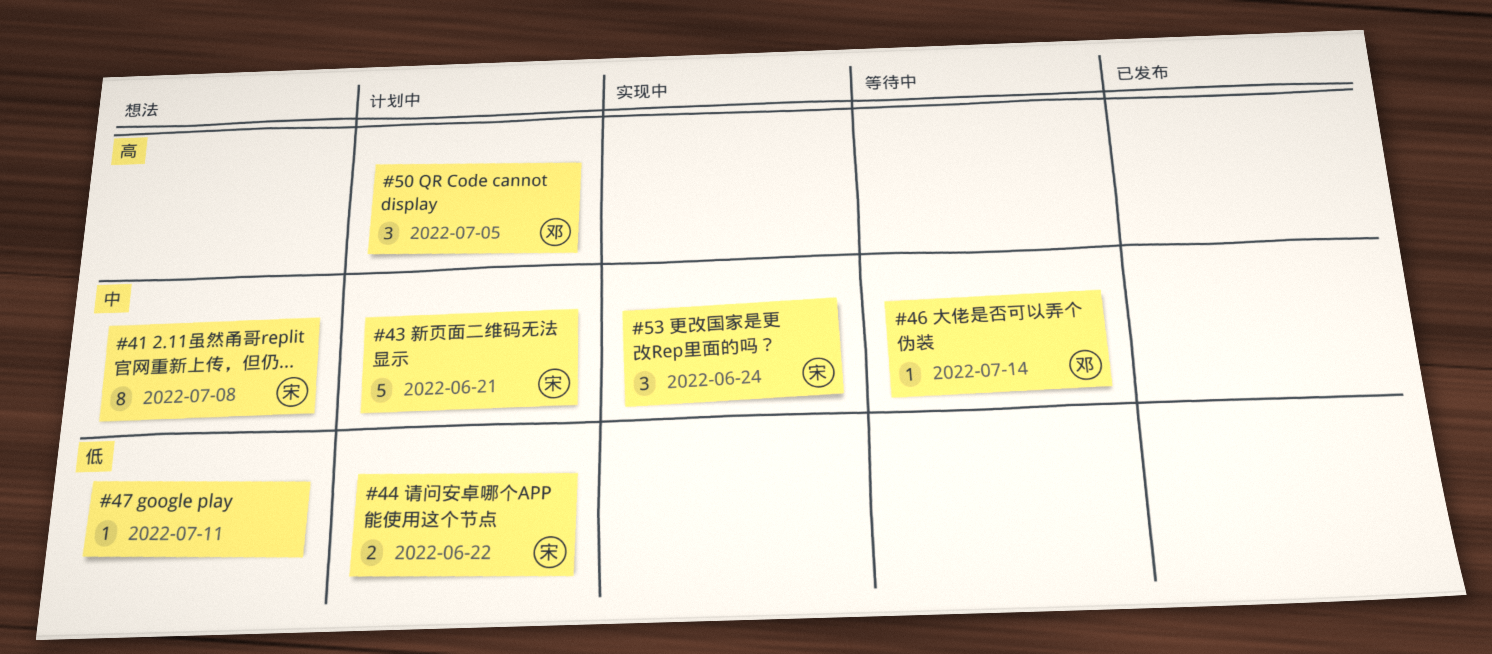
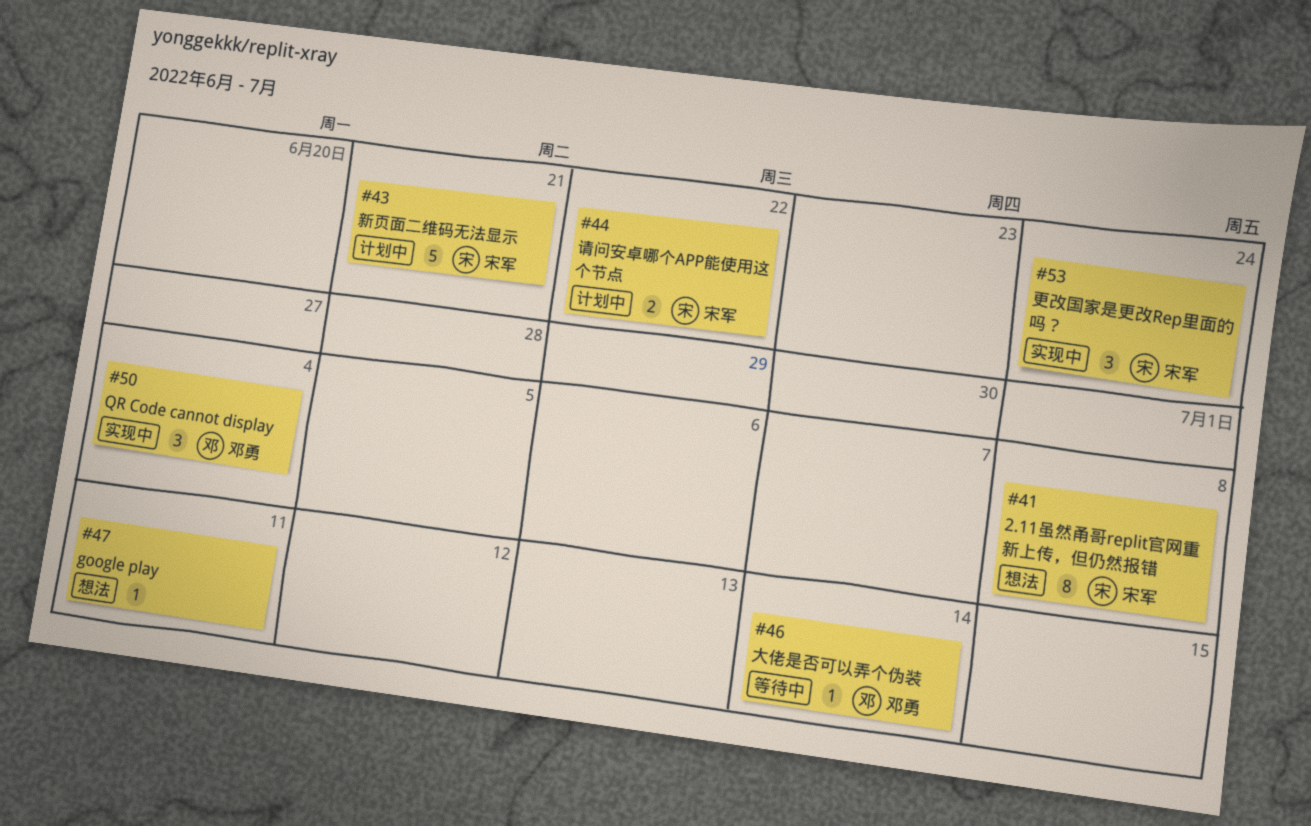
#50, status: 计划中 -> 实现中
#50, due: Jul 5 -> Jul 4

